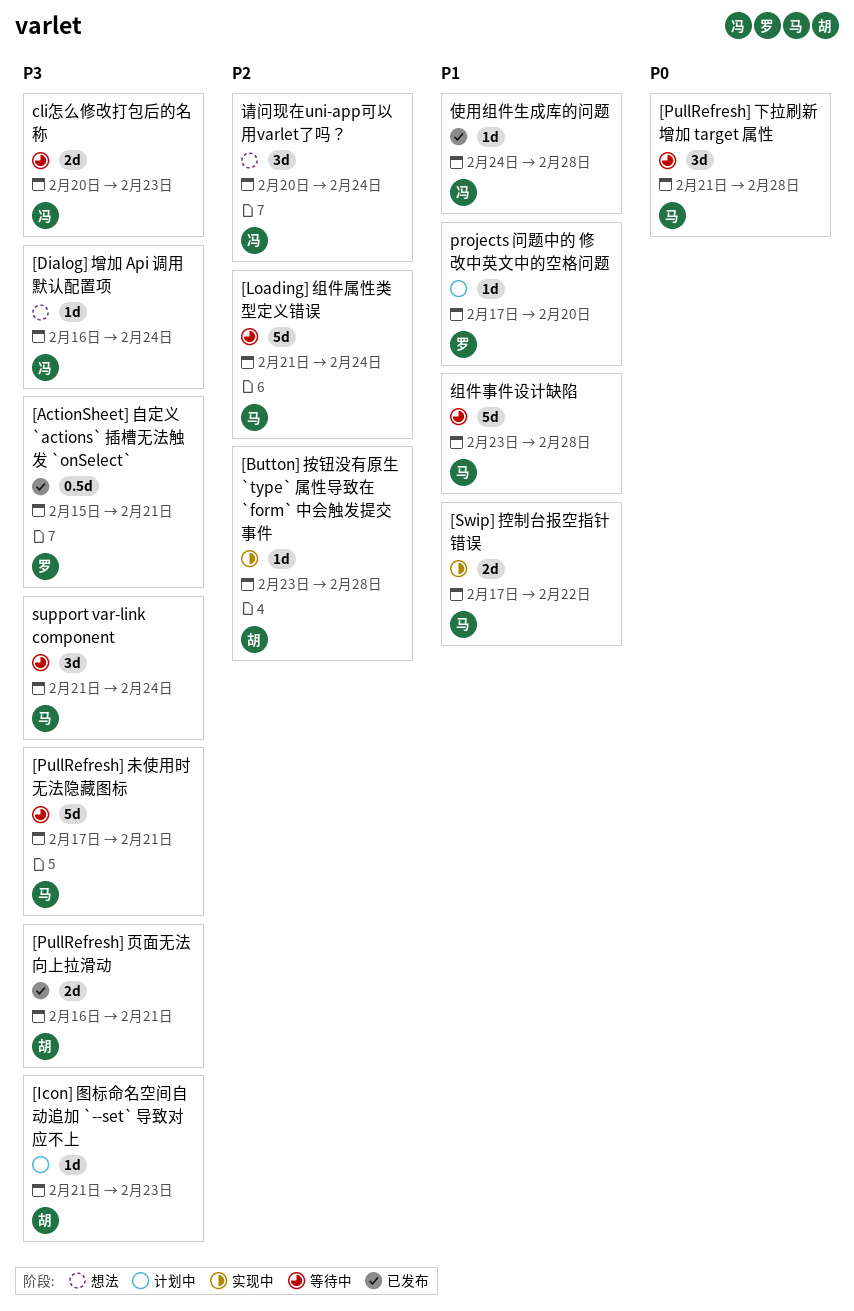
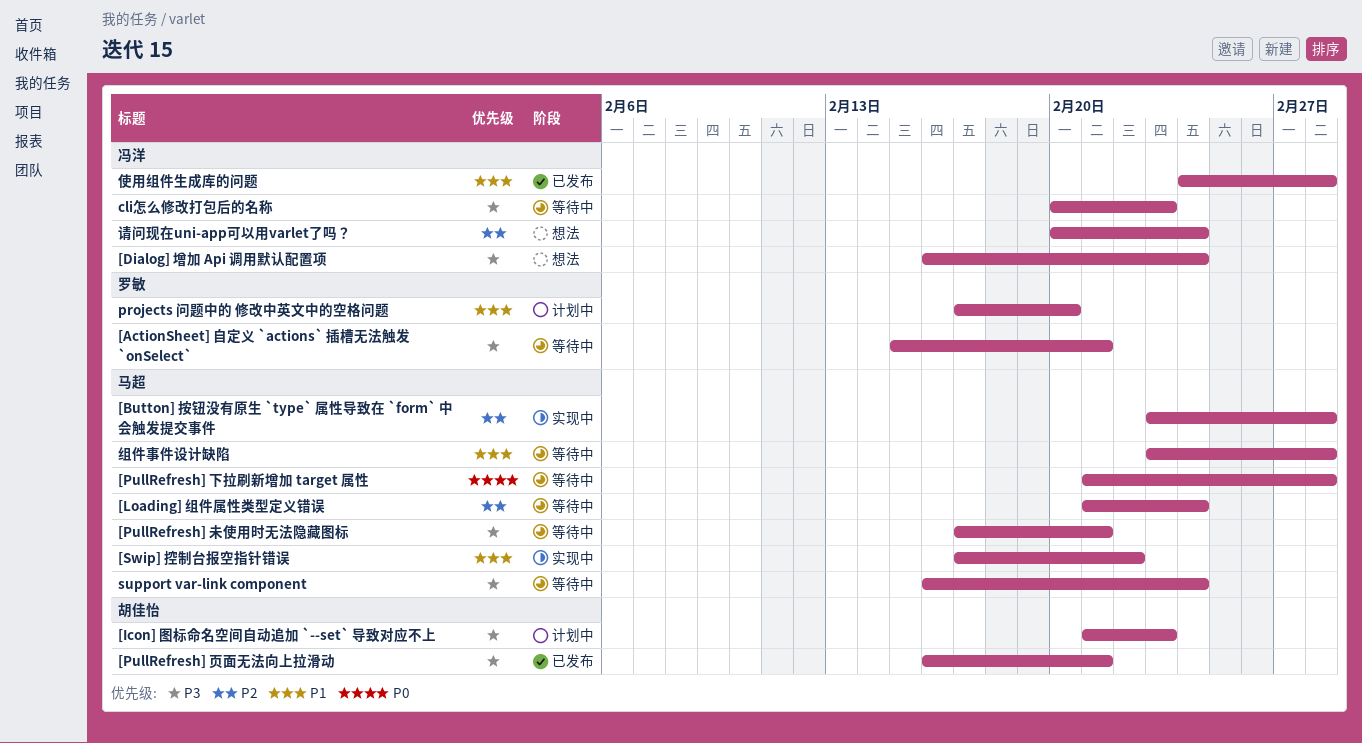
[ActionSheet] 自定义 `actions` 插槽无法触发 `onSelect`, status: 已发布 -> 等待中
[Button] 按钮没有原生 `type` 属性导致在 `form` 中会触发提交事件, owner: 胡佳怡 -> 马超
support var-link component, start: Feb 21 -> Feb 16

